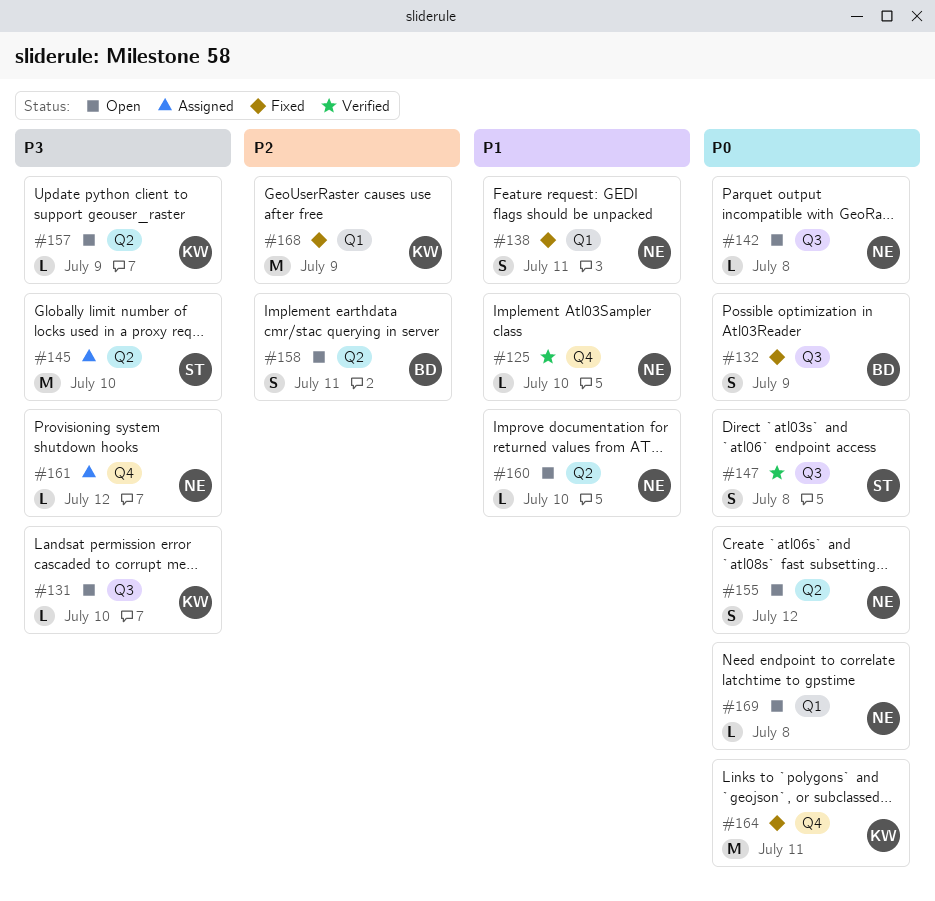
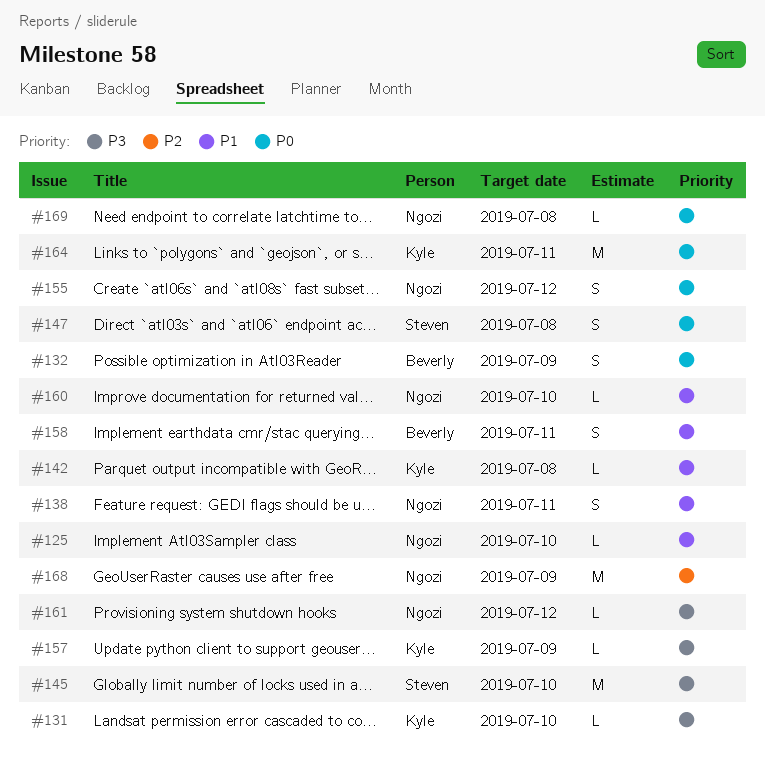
#142, owner: Ngozi -> Kyle
#142, priority: P0 -> P1
#158, priority: P2 -> P1
#168, owner: Kyle -> Ngozi

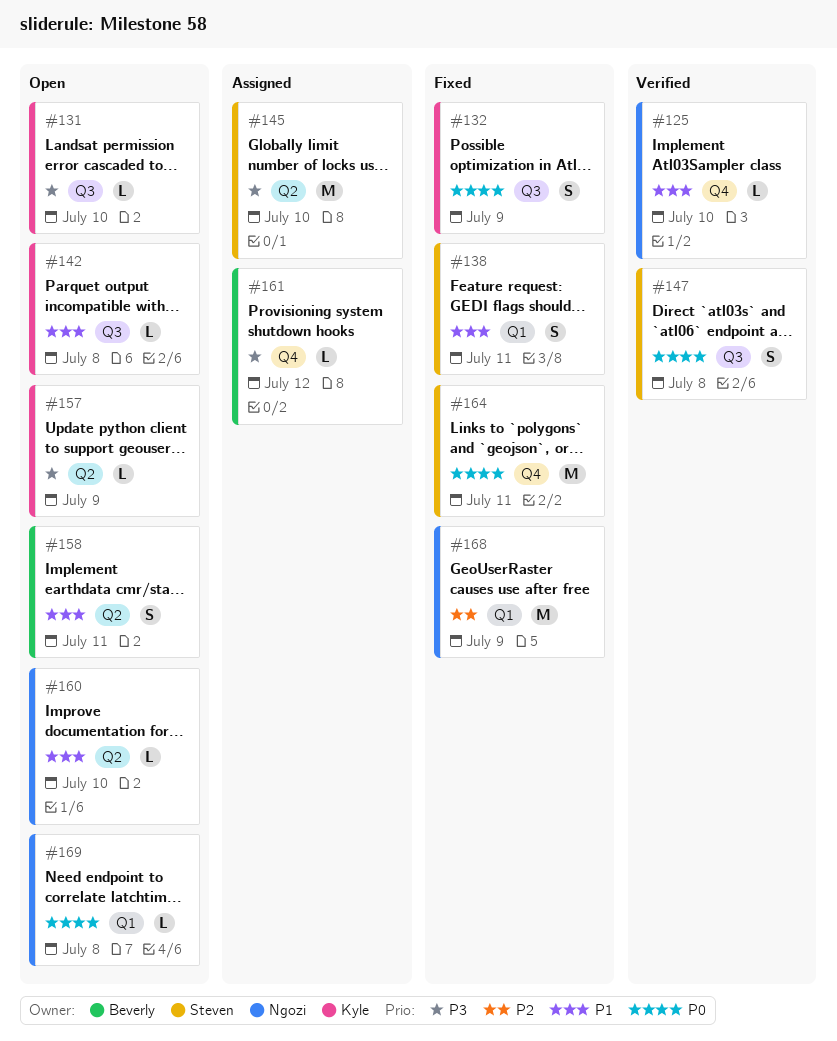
#132, owner: Beverly -> Kyle
#138, owner: Ngozi -> Steven
#155: present -> none
#161, owner: Ngozi -> Beverly
#164, owner: Kyle -> Steven

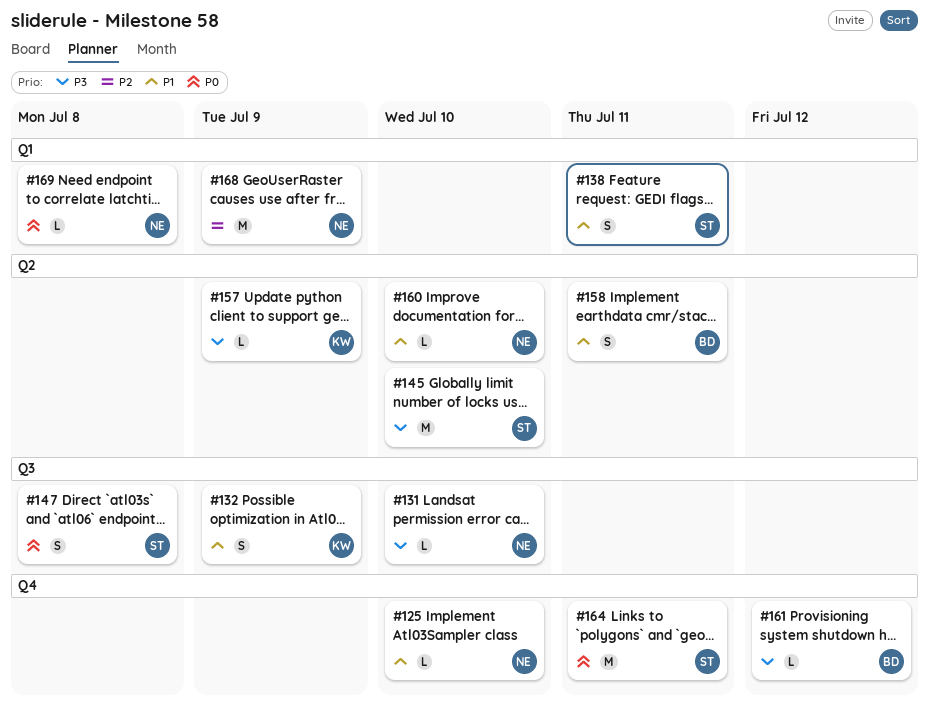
#131, owner: Kyle -> Ngozi
#132, priority: P0 -> P1
#142: present -> none

